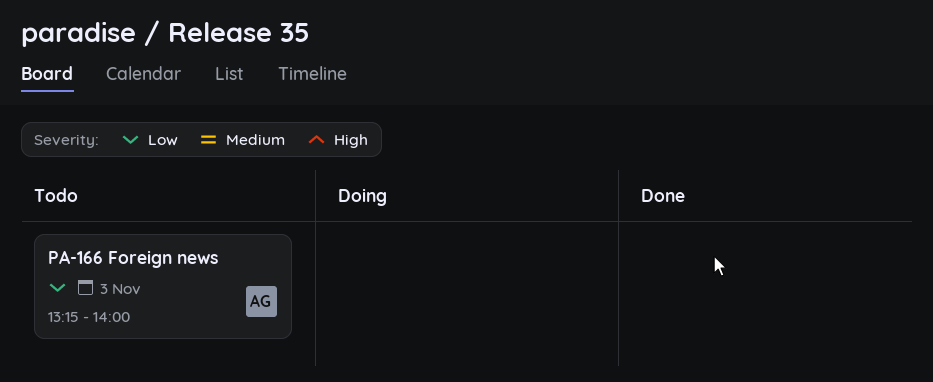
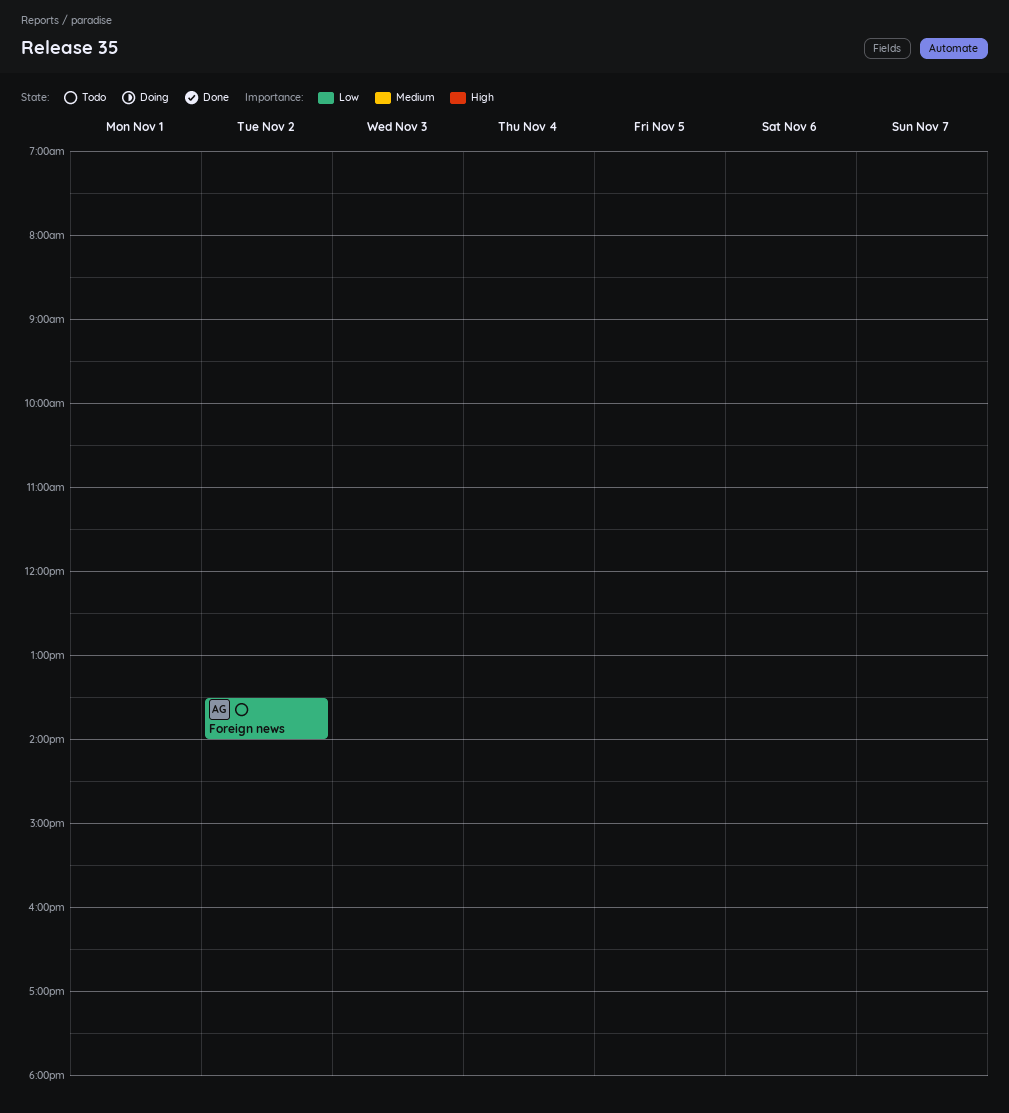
Foreign news, day: Nov 3 -> Nov 2
Foreign news, begins: 13:15 -> 13:30

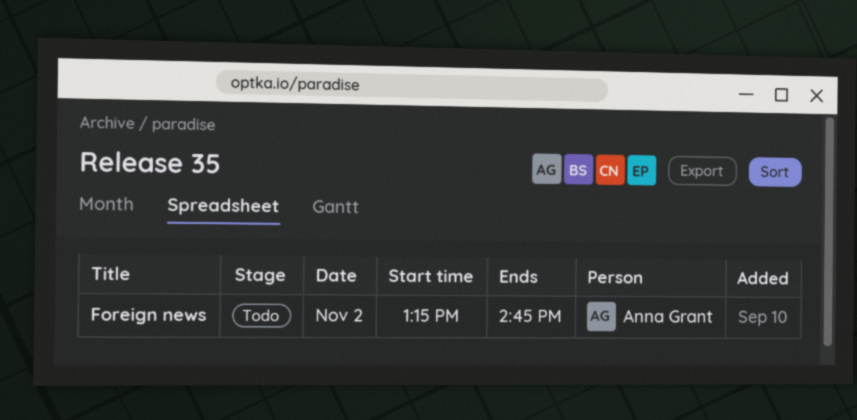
Foreign news, begins: 13:30 -> 13:15
Foreign news, ends: 14:00 -> 14:45

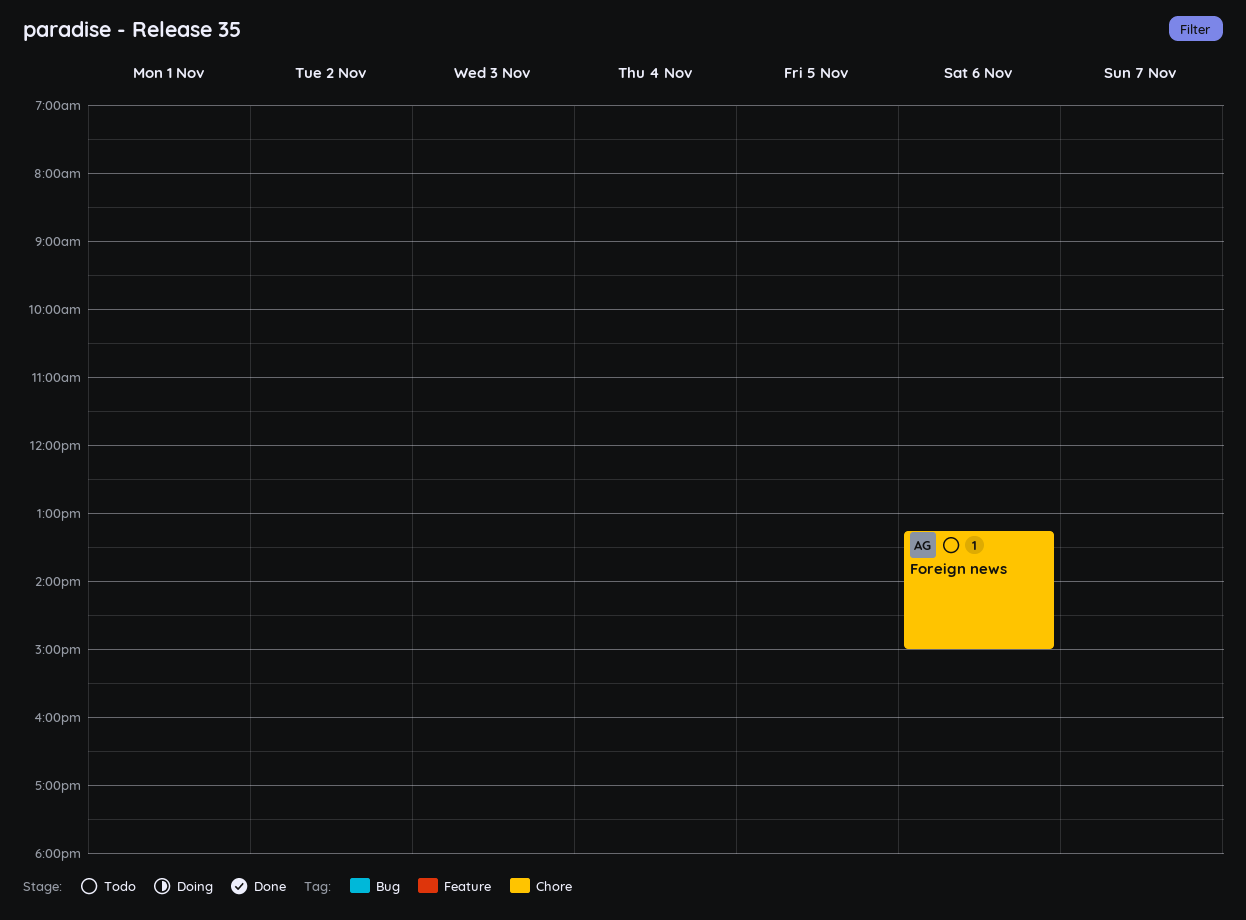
Foreign news, day: Nov 2 -> Nov 6
Foreign news, ends: 14:45 -> 15:00

